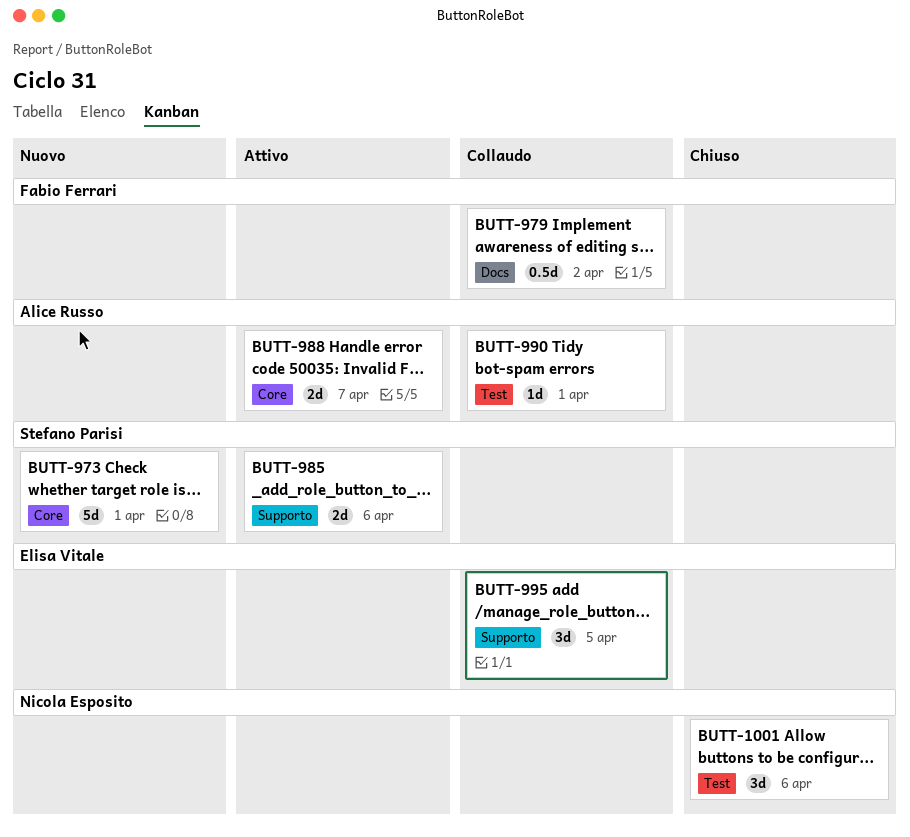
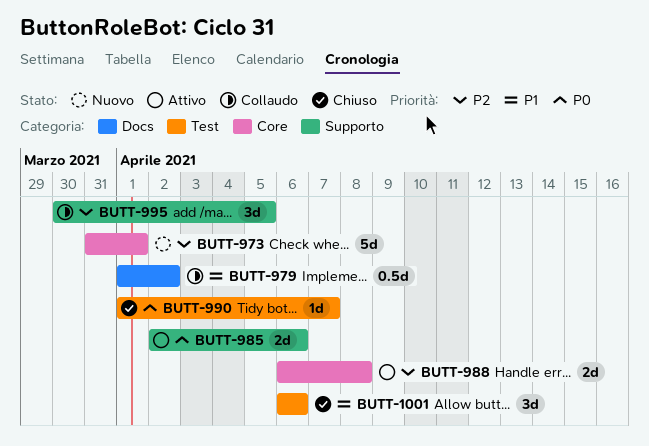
BUTT-988, due: Apr 7 -> Apr 8
BUTT-990, status: Collaudo -> Chiuso
BUTT-990, due: Apr 1 -> Apr 7

